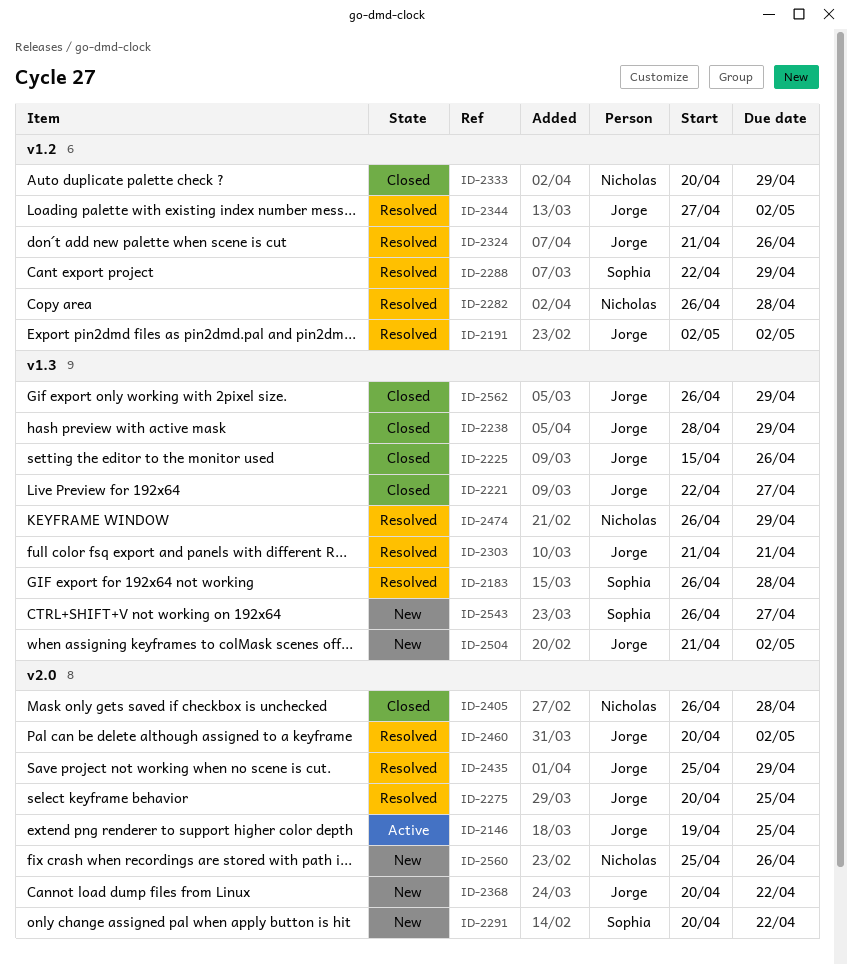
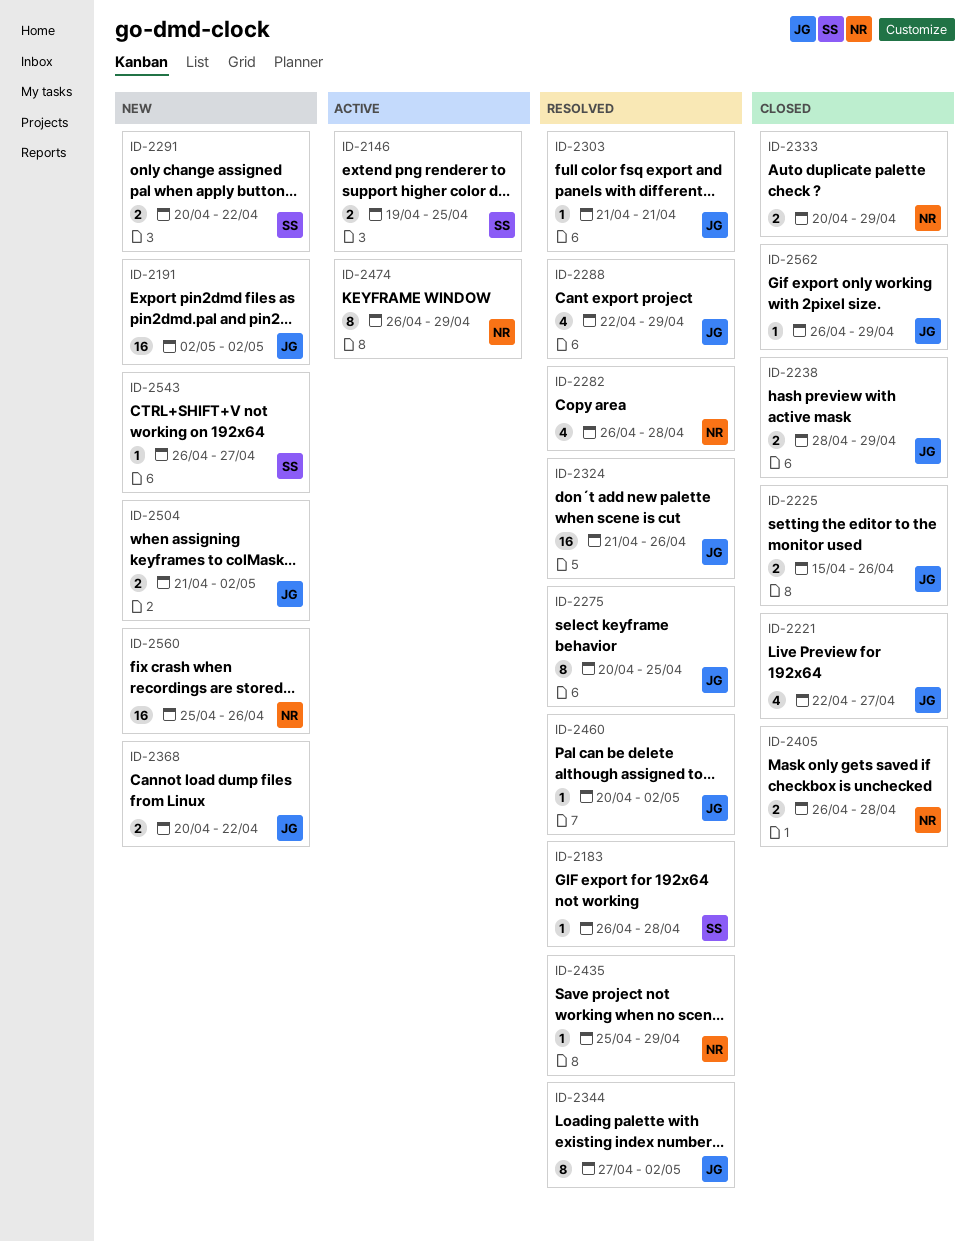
ID-2146, owner: Jorge -> Sophia
ID-2191, status: Resolved -> New
ID-2288, owner: Sophia -> Jorge
ID-2435, owner: Jorge -> Nicholas
ID-2474, status: Resolved -> Active

